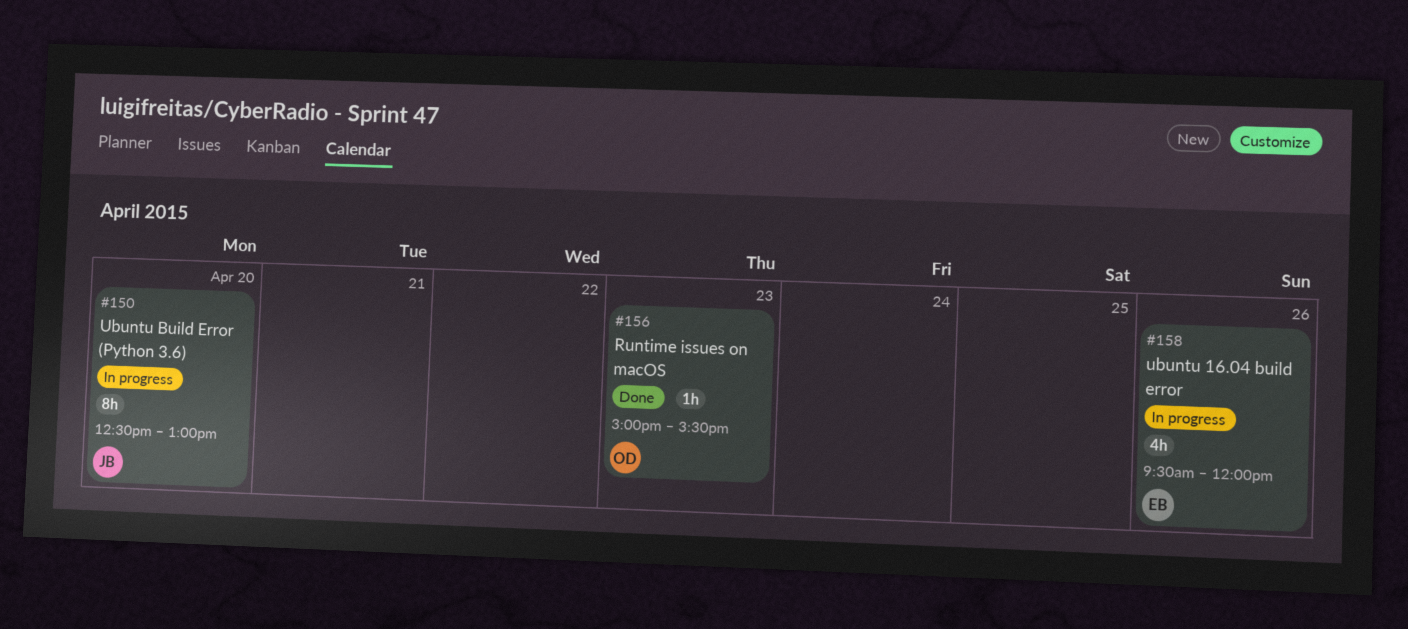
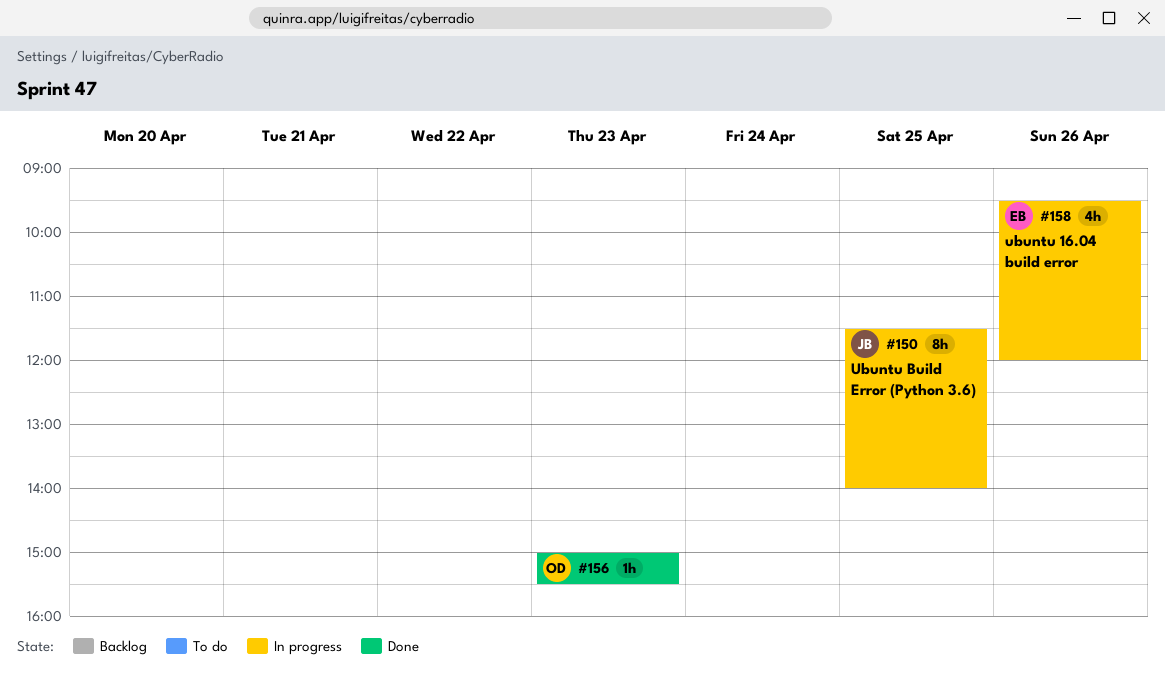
#150, day: Apr 20 -> Apr 25
#150, begins: 12:30 -> 11:30
#150, ends: 13:00 -> 14:00

